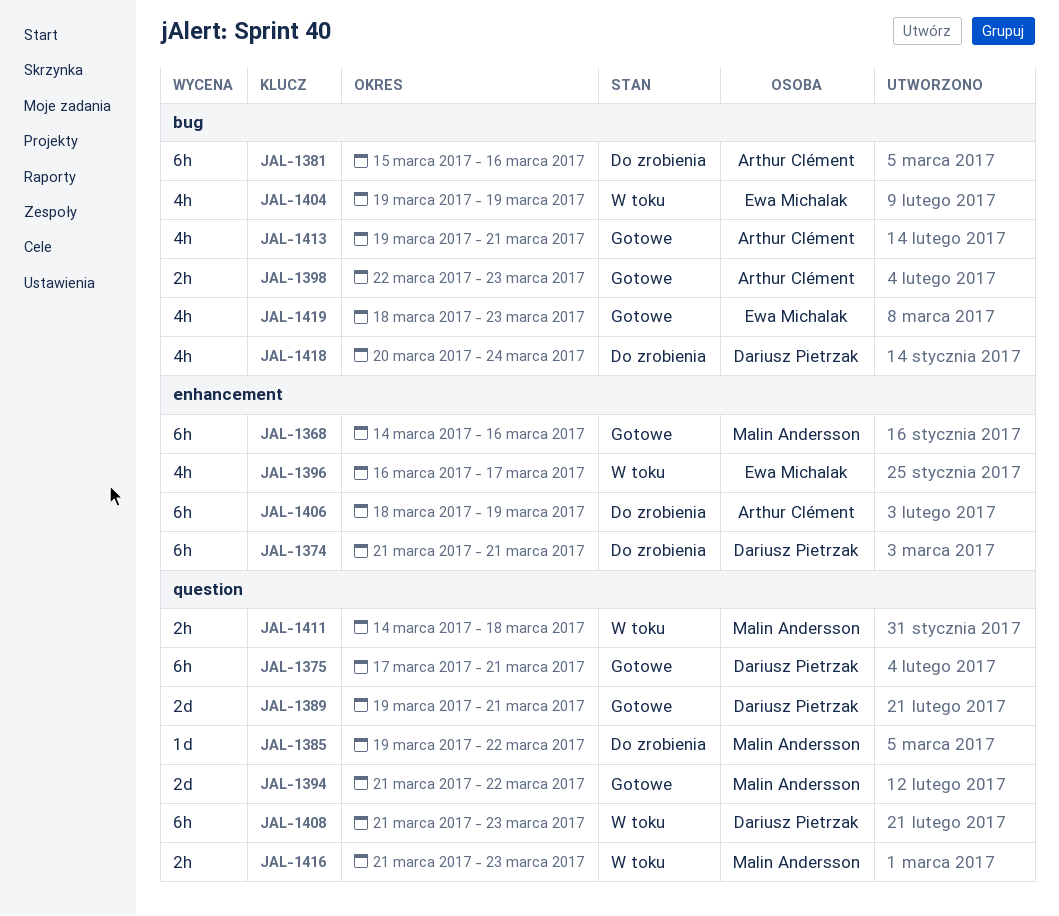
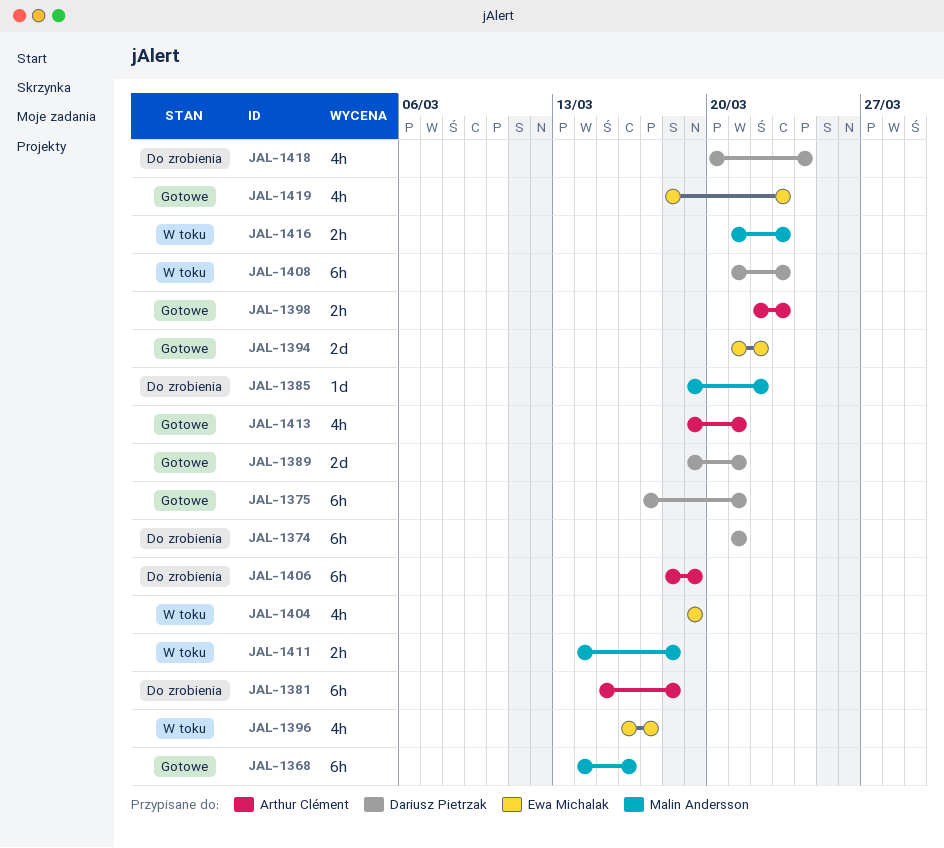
JAL-1381, due: Mar 16 -> Mar 18
JAL-1394, owner: Malin Andersson -> Ewa Michalak

